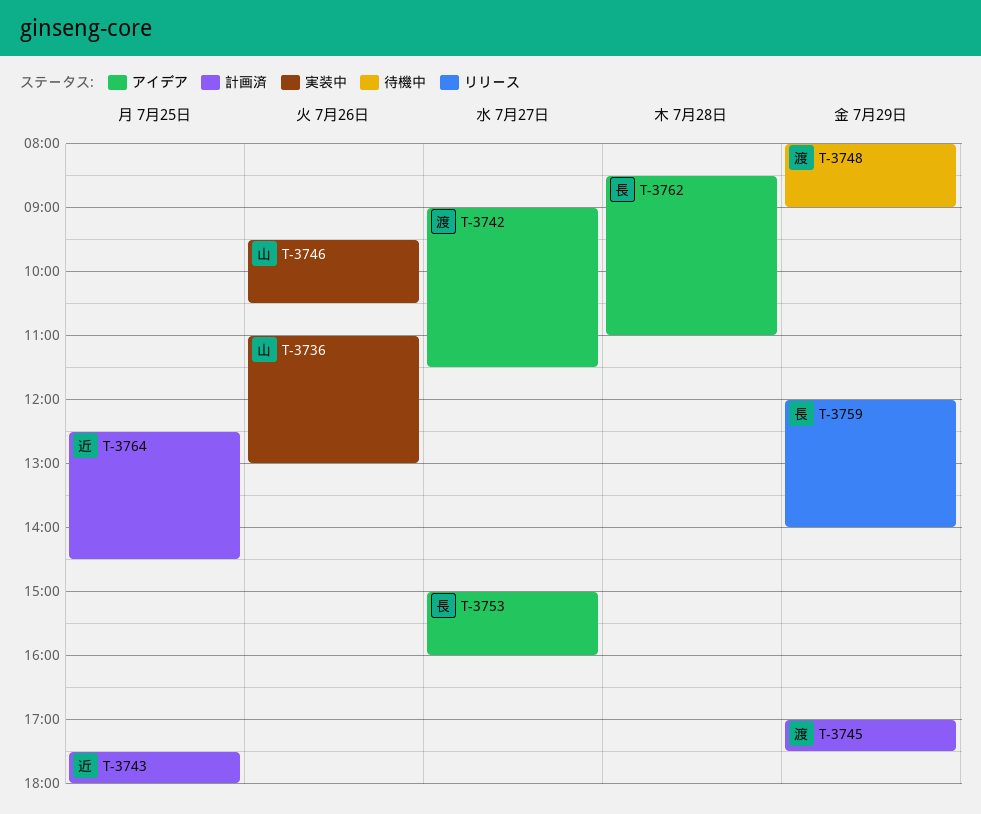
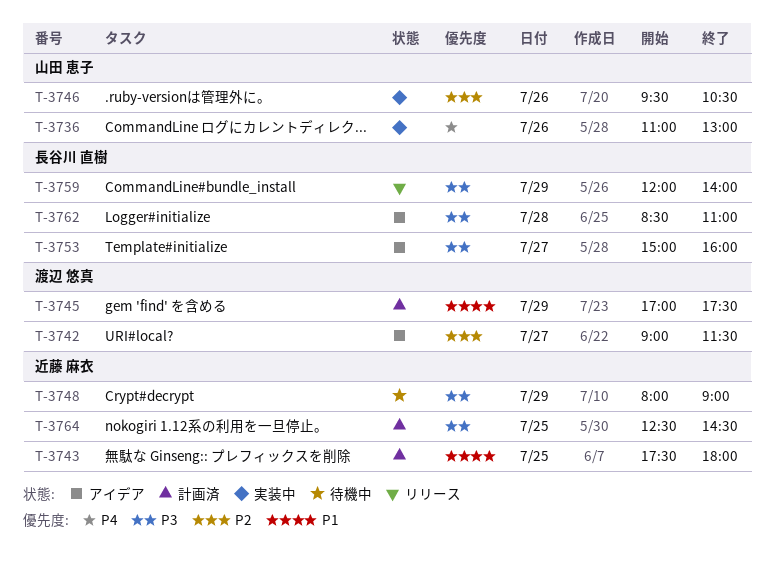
T-3748, owner: 渡辺 悠真 -> 近藤 麻衣

